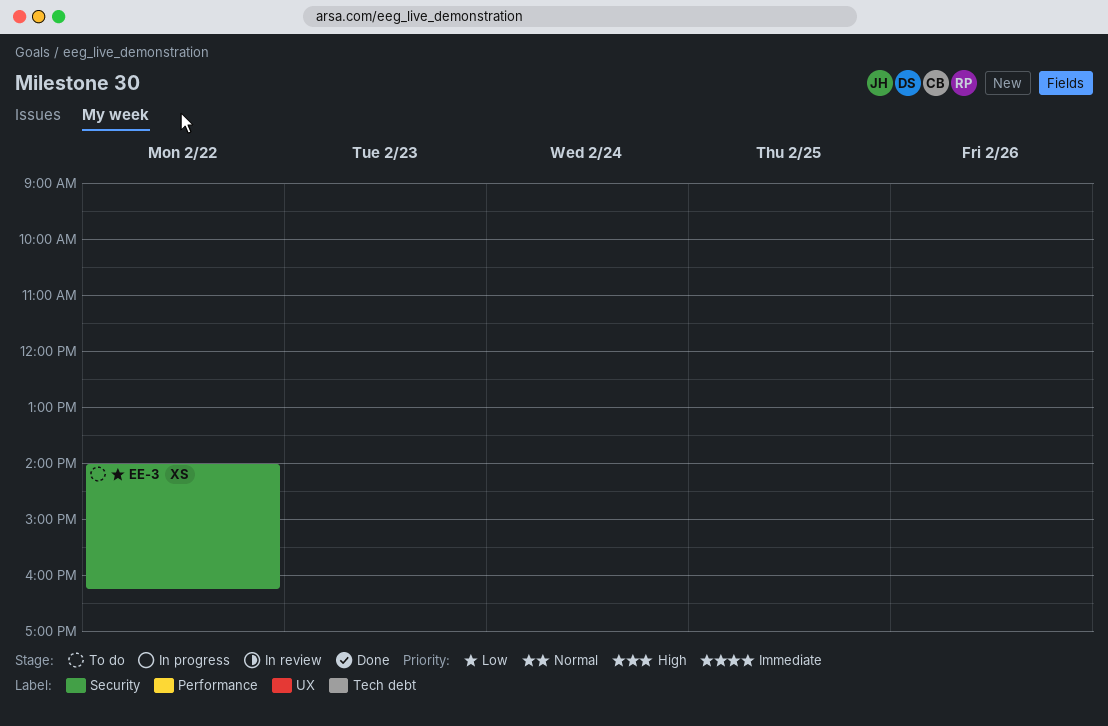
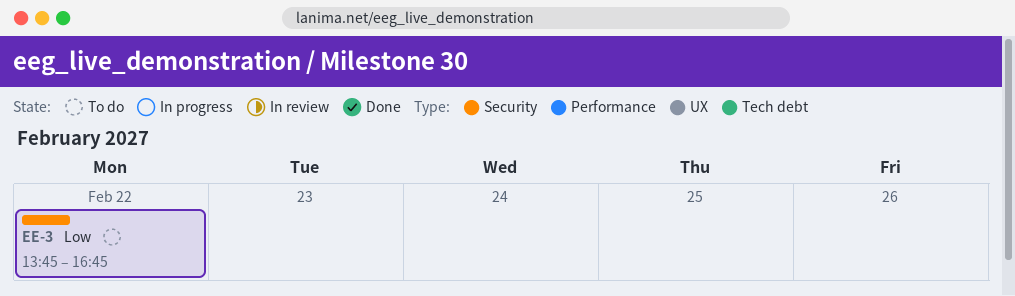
EE-3, begins: 14:00 -> 13:45
EE-3, ends: 16:15 -> 16:45

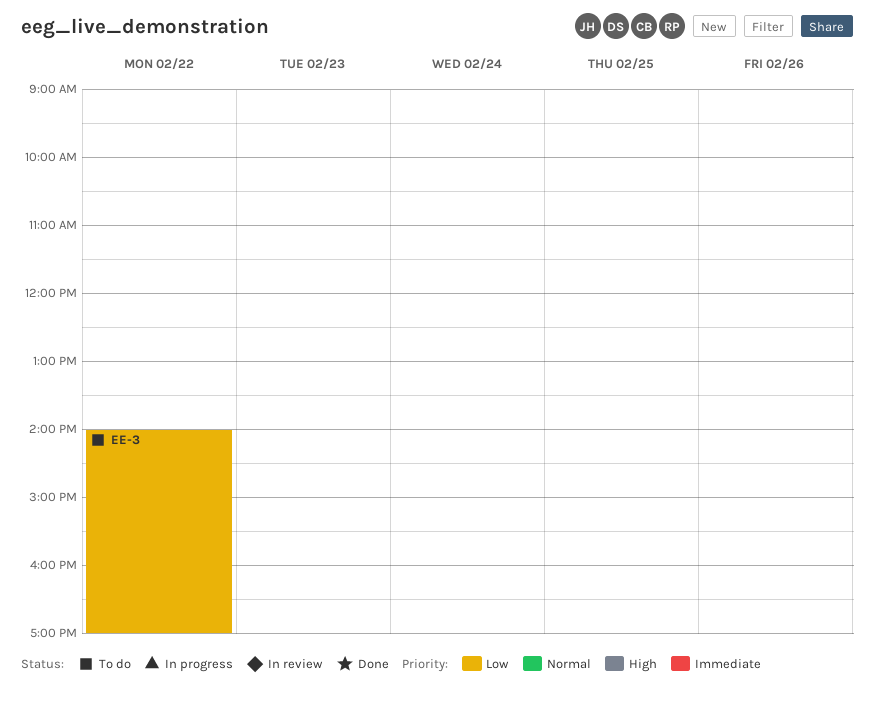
EE-3, begins: 13:45 -> 14:00
EE-3, ends: 16:45 -> 17:00

